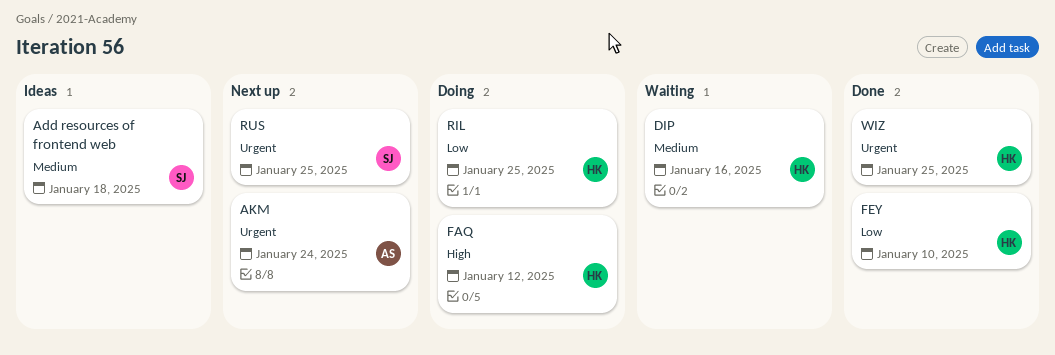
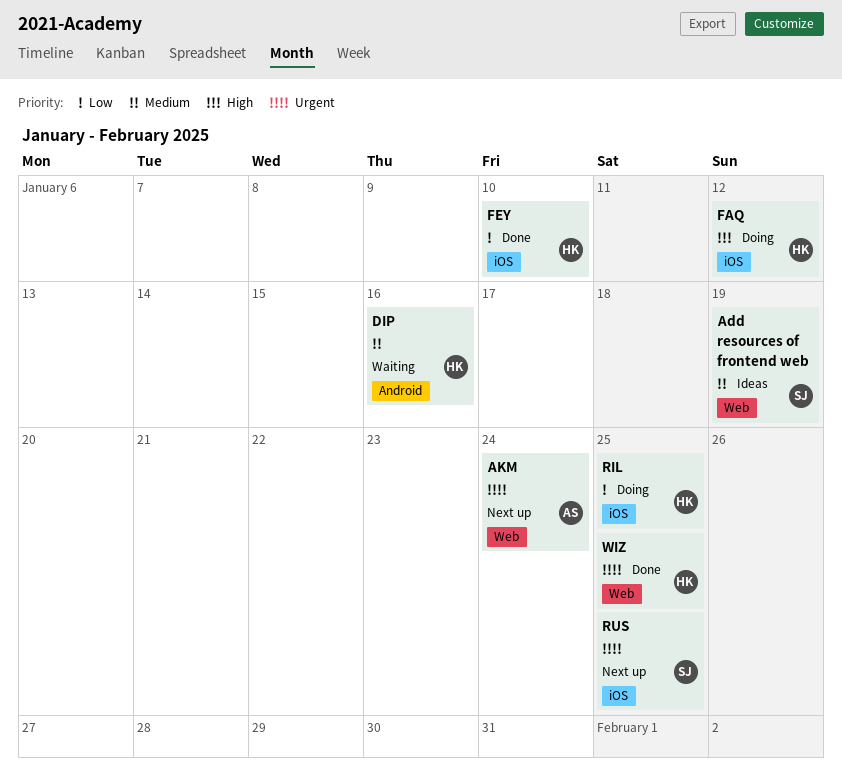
Add resources of frontend web, due: Jan 18 -> Jan 19

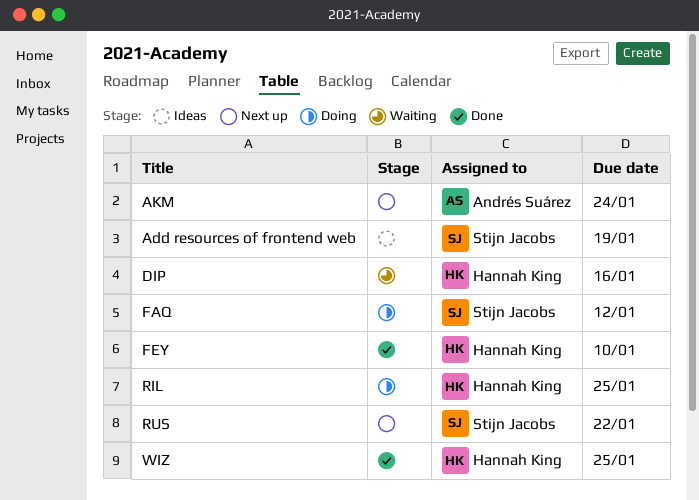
FAQ, owner: Hannah King -> Stijn Jacobs
RUS, due: Jan 25 -> Jan 22

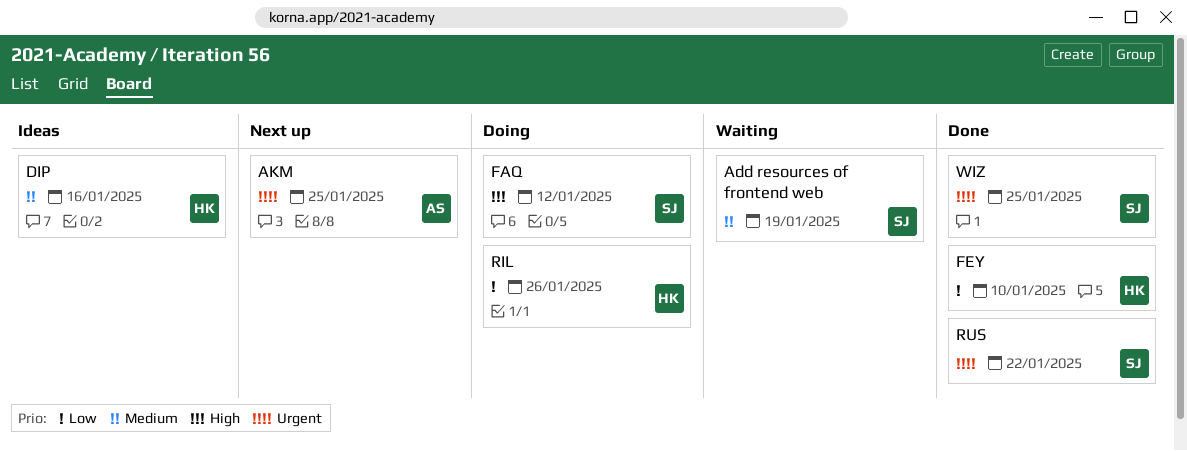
Add resources of frontend web, status: Ideas -> Waiting
AKM, due: Jan 24 -> Jan 25
DIP, status: Waiting -> Ideas
RIL, due: Jan 25 -> Jan 26
RUS, status: Next up -> Done
WIZ, owner: Hannah King -> Stijn Jacobs

